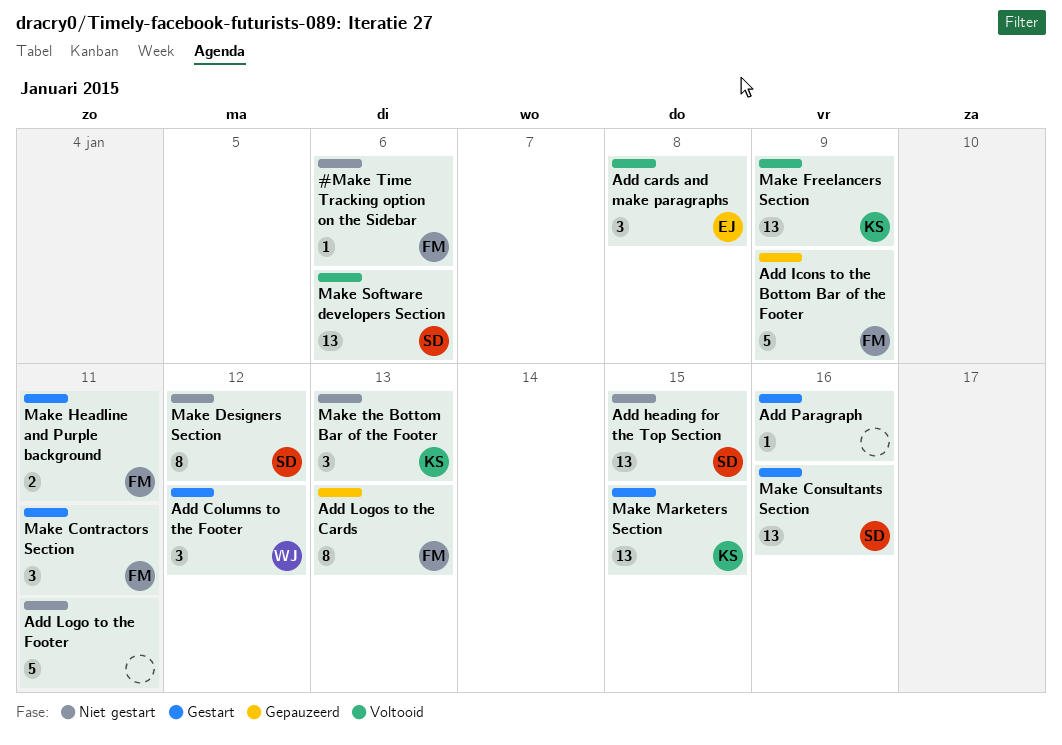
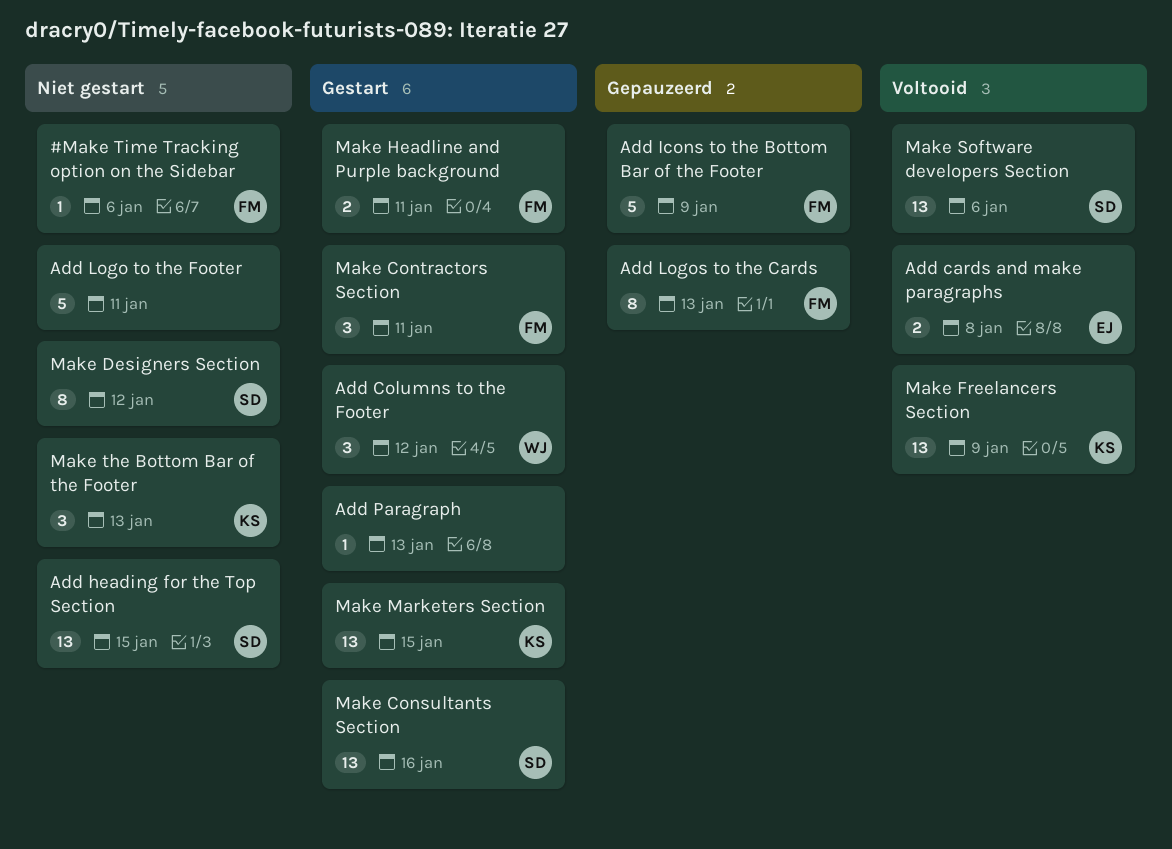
Add cards and make paragraphs, estimate: 3 -> 2
Add Paragraph, due: Jan 16 -> Jan 13

